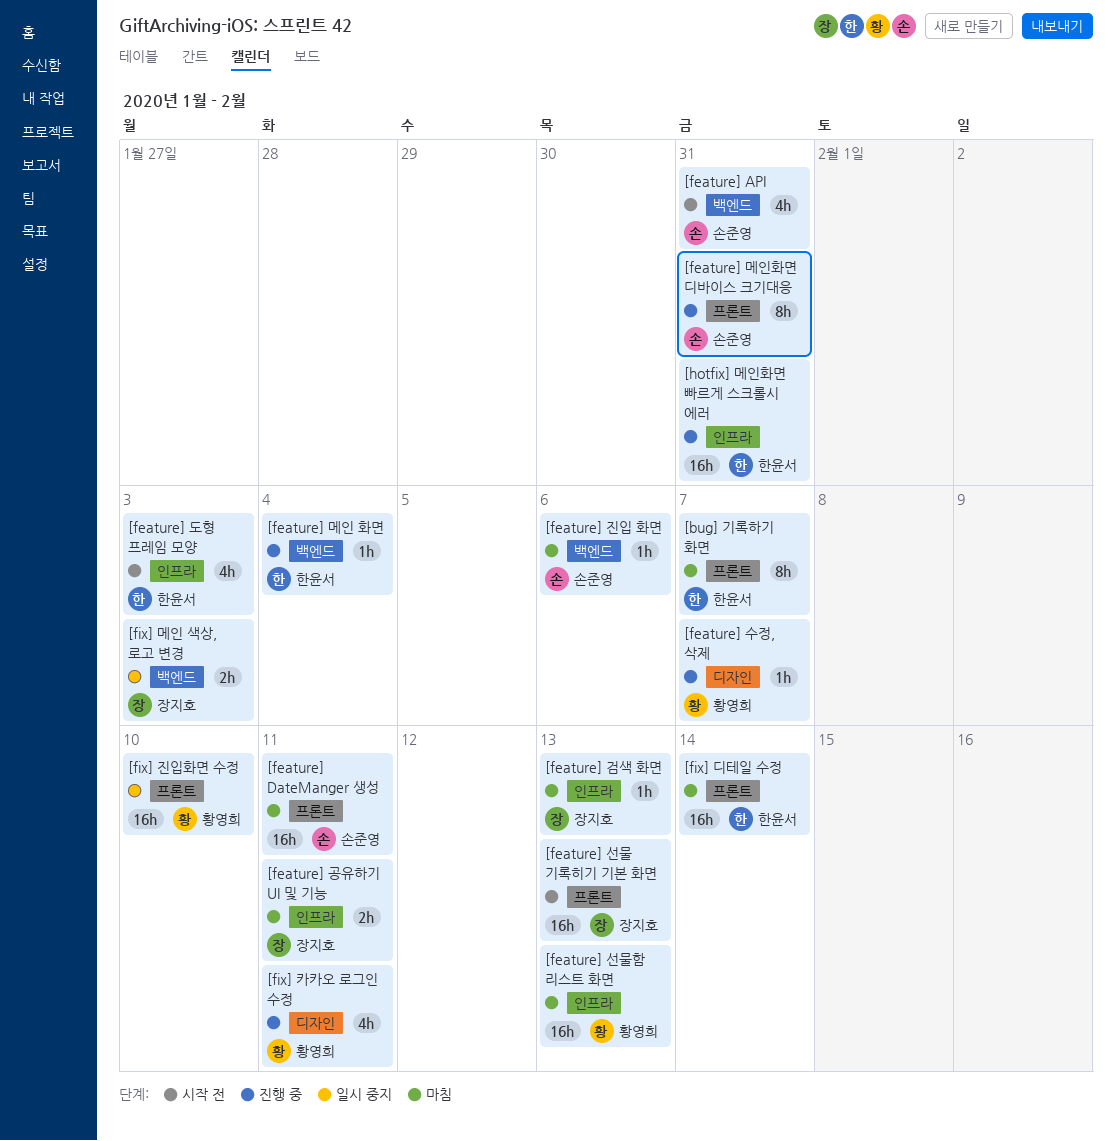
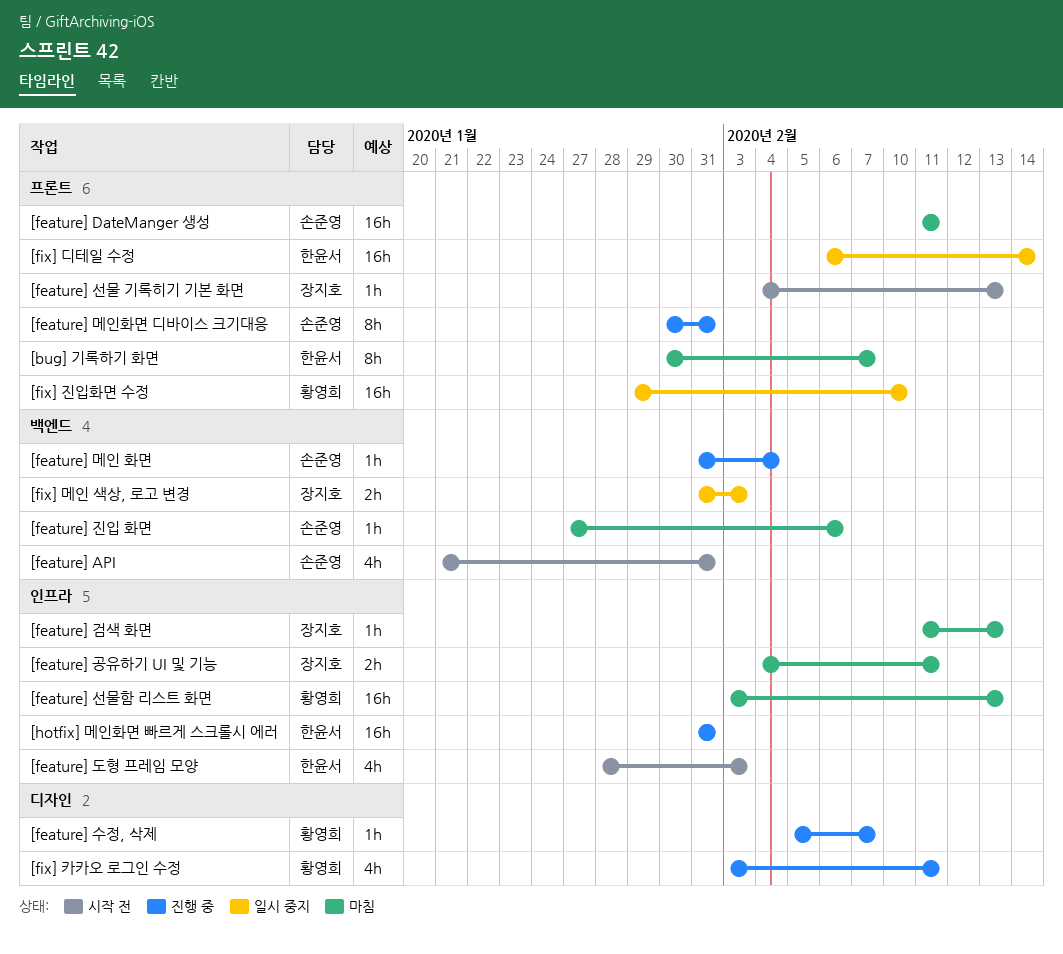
[feature] 메인 화면, owner: 한윤서 -> 손준영
[feature] 선물 기록히기 기본 화면, estimate: 16h -> 1h
[fix] 디테일 수정, status: 마침 -> 일시 중지

